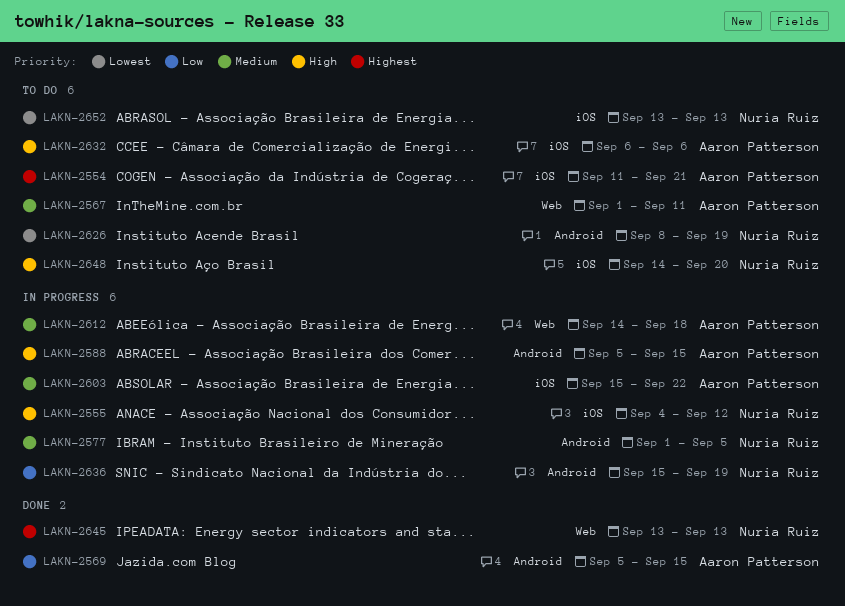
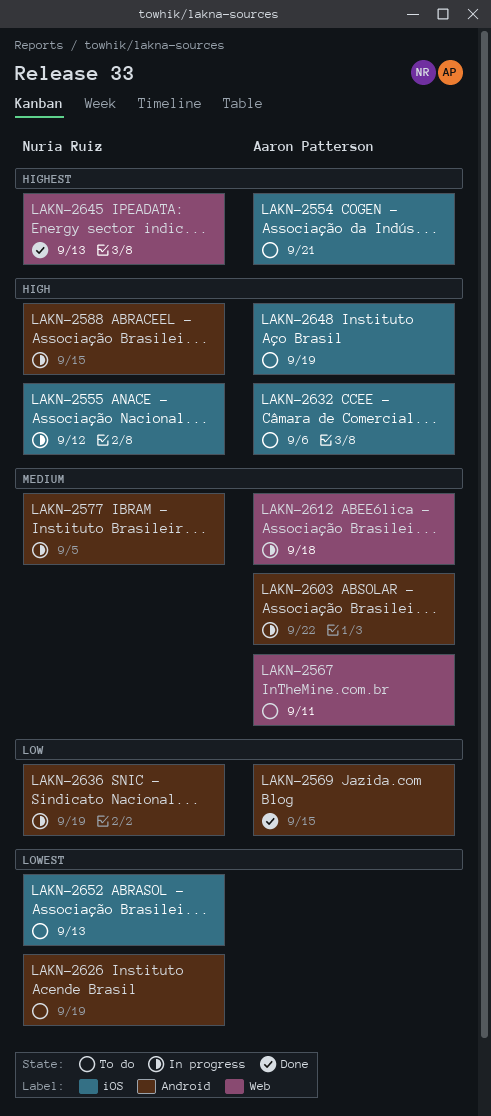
LAKN-2588, owner: Aaron Patterson -> Nuria Ruiz
LAKN-2603, label: iOS -> Android
LAKN-2648, owner: Nuria Ruiz -> Aaron Patterson
LAKN-2648, due: Sep 20 -> Sep 19

